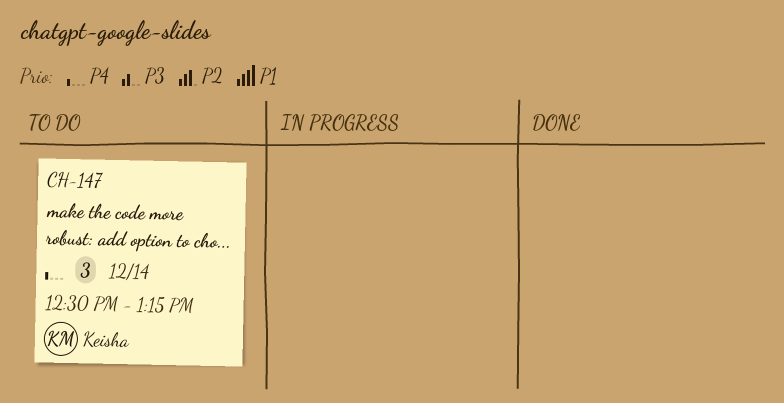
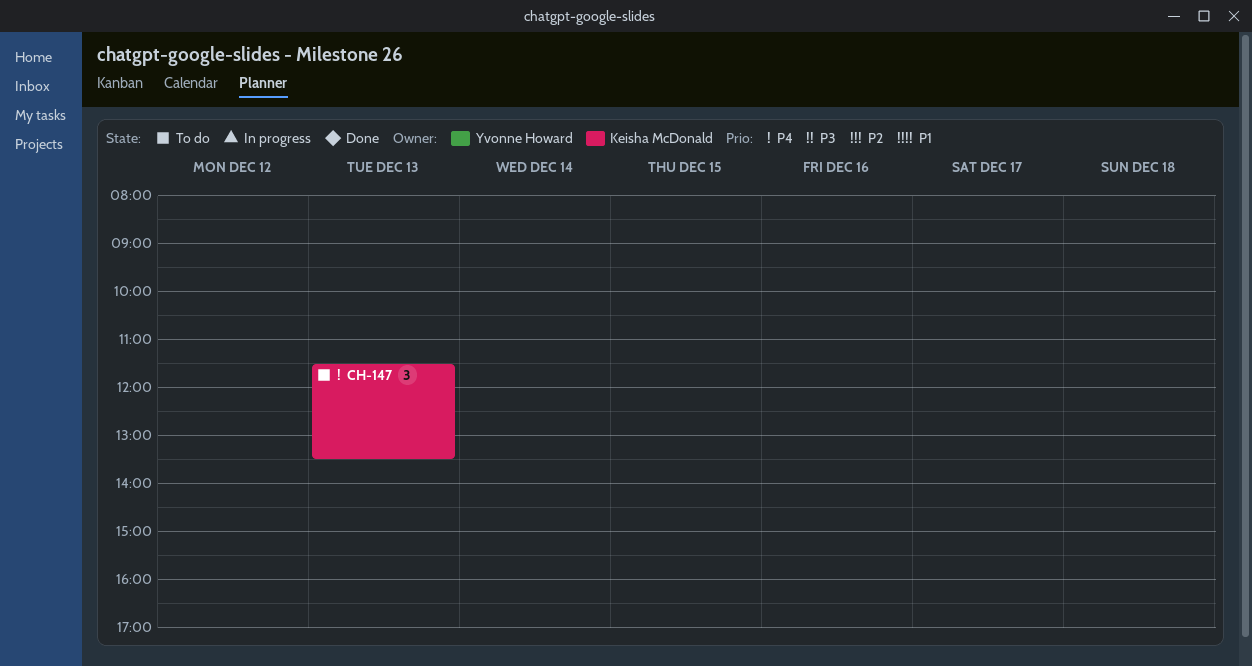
CH-147, day: Dec 14 -> Dec 13
CH-147, begins: 12:30 -> 11:30
CH-147, ends: 13:15 -> 13:30

